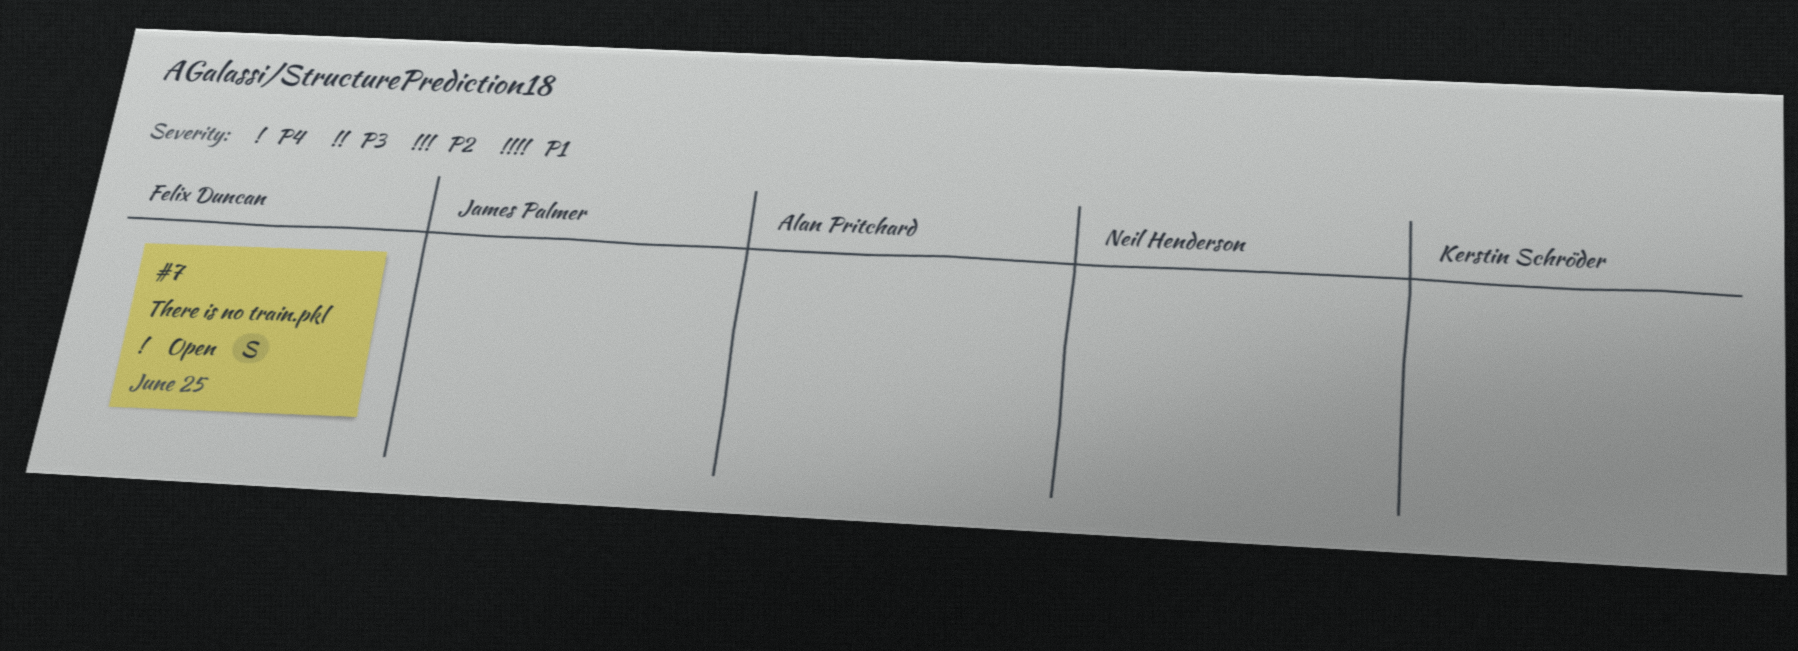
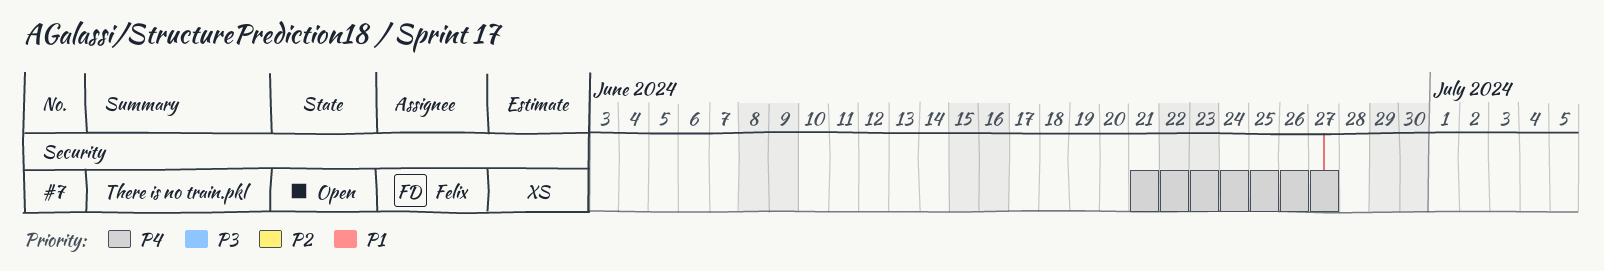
#7, estimate: S -> XS
#7, due: Jun 25 -> Jun 27

